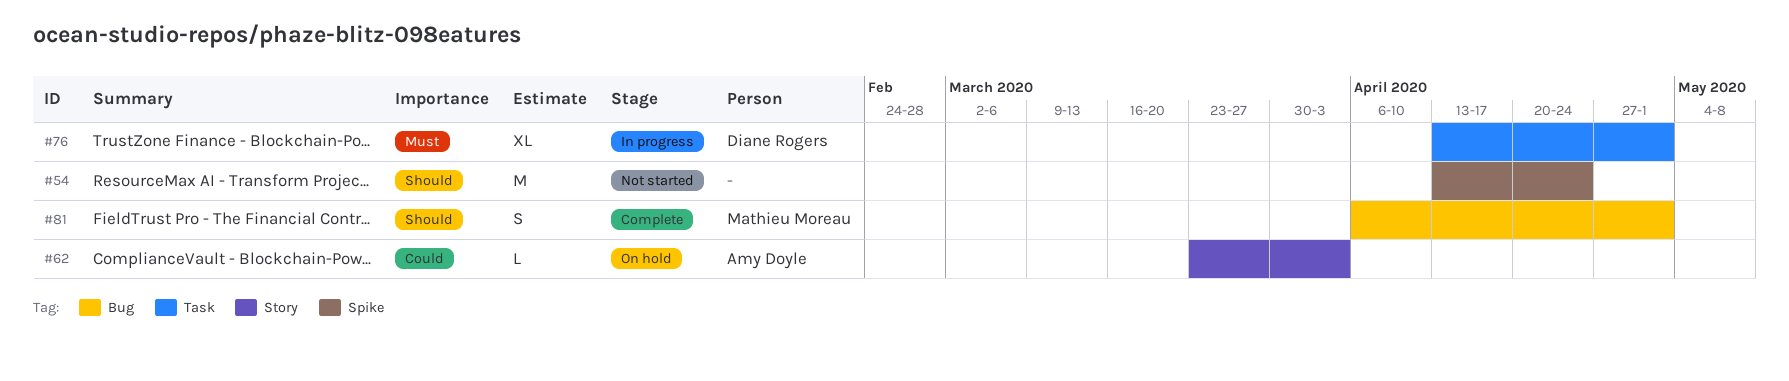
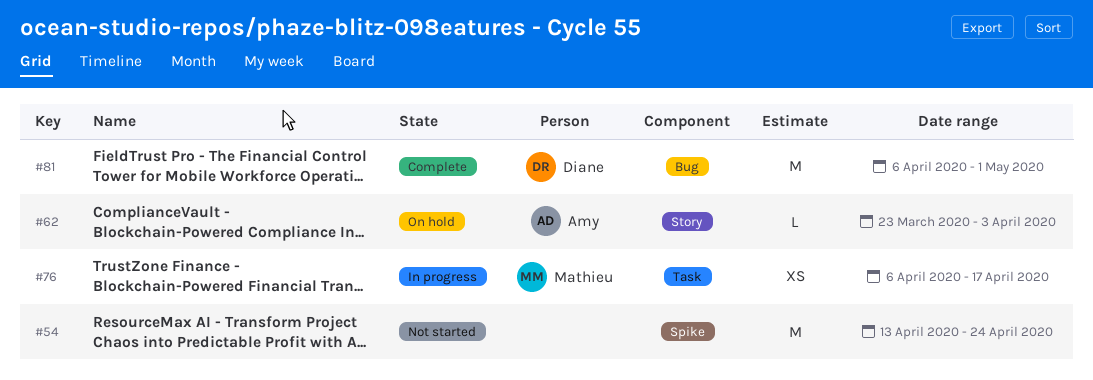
#76, owner: Diane Rogers -> Mathieu Moreau
#76, estimate: XL -> XS
#76, start: Apr 13 -> Apr 6
#76, due: May 1 -> Apr 17
#81, owner: Mathieu Moreau -> Diane Rogers
#81, estimate: S -> M

